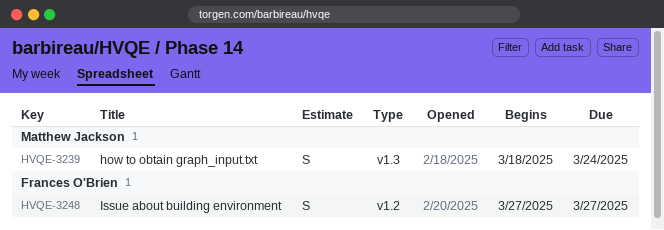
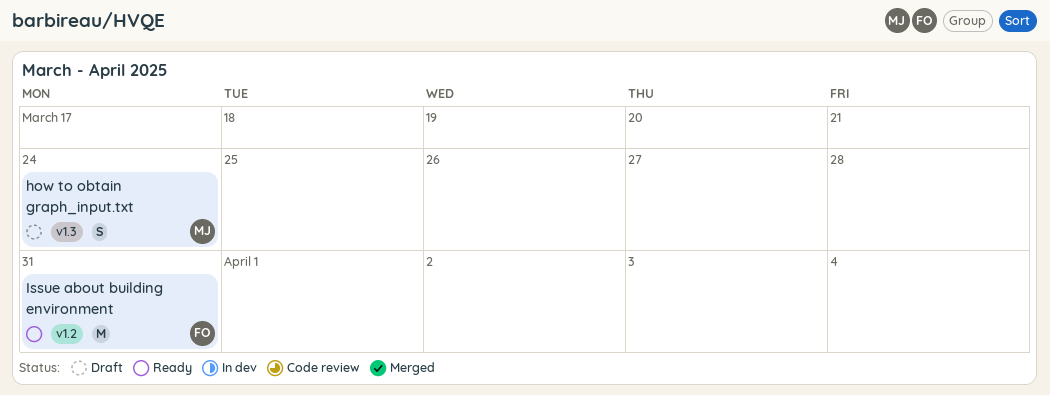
Issue about building environment, estimate: S -> M
Issue about building environment, due: Mar 27 -> Mar 31

